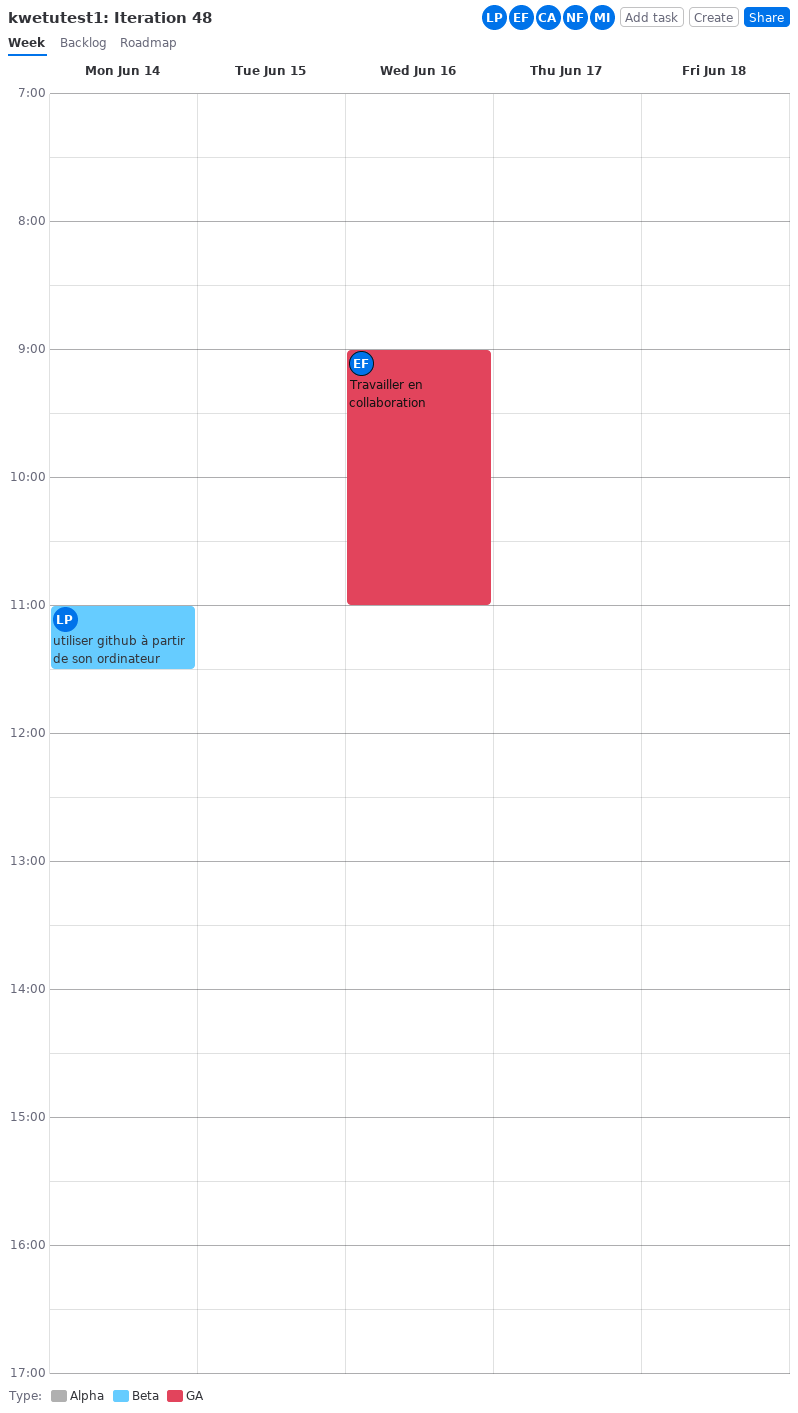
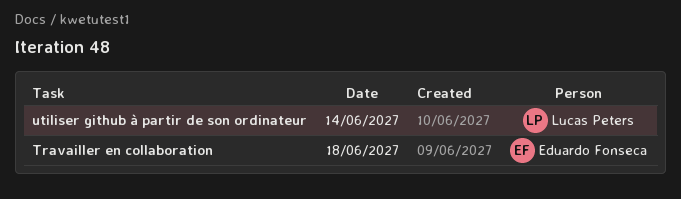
Travailler en collaboration, day: Jun 16 -> Jun 18

